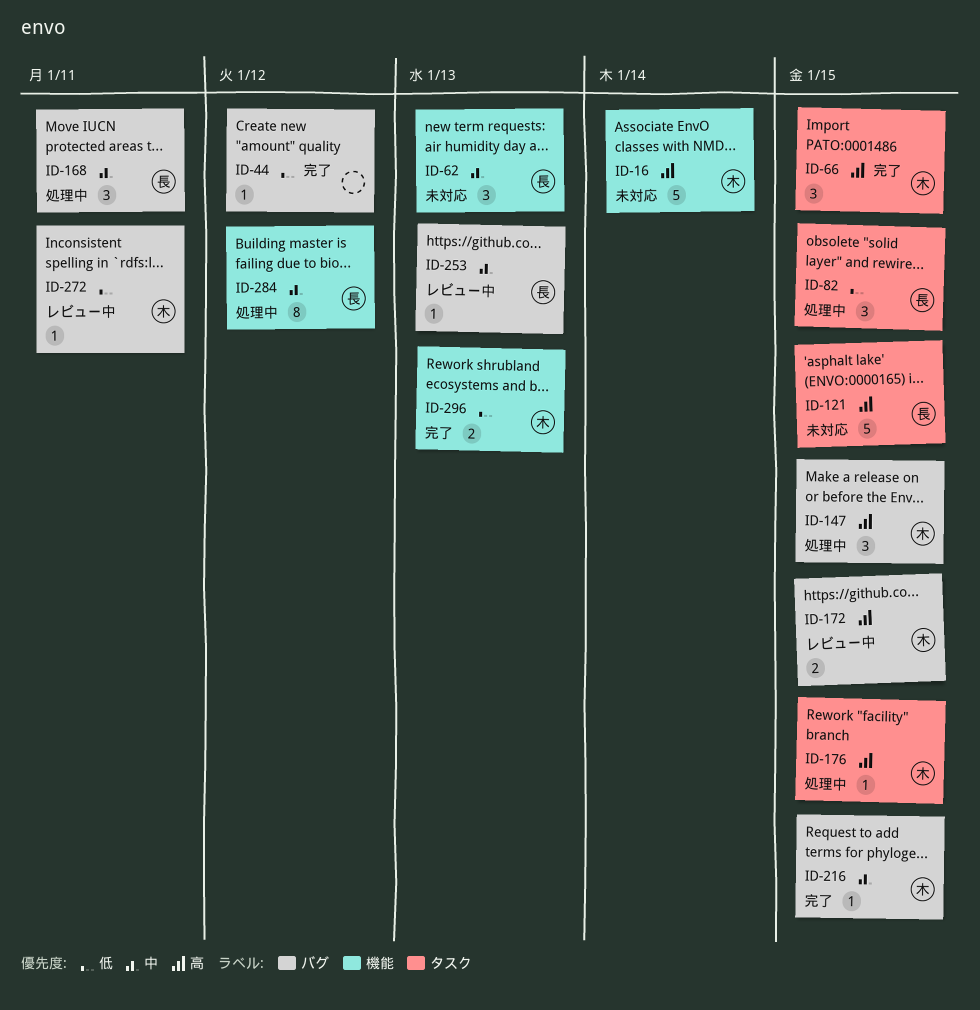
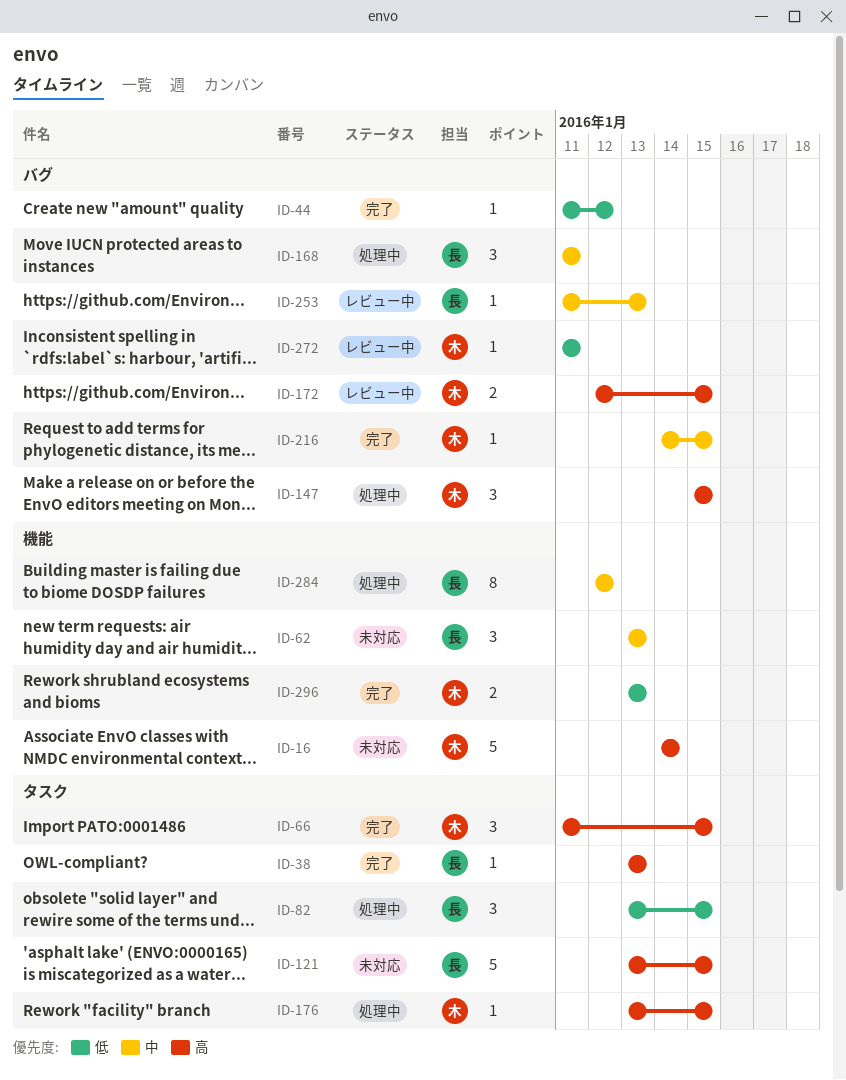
ID-38: none -> present

